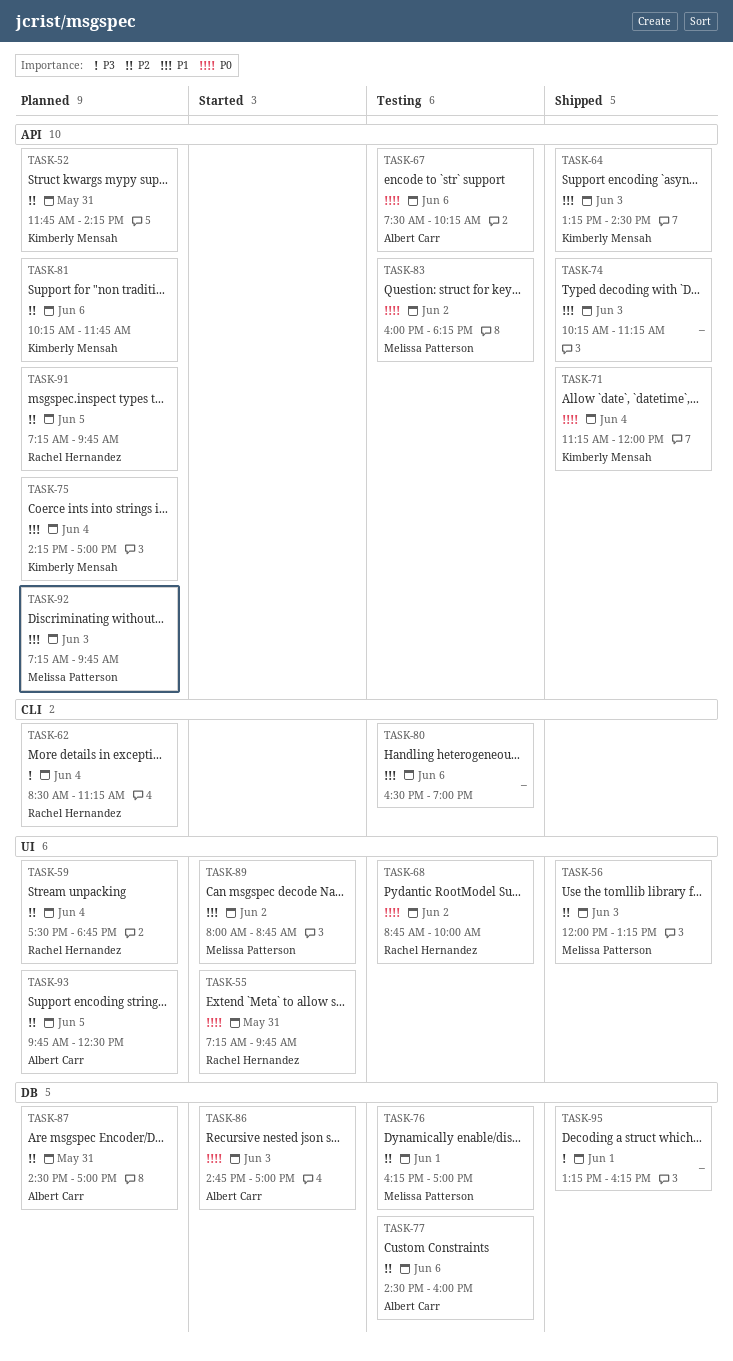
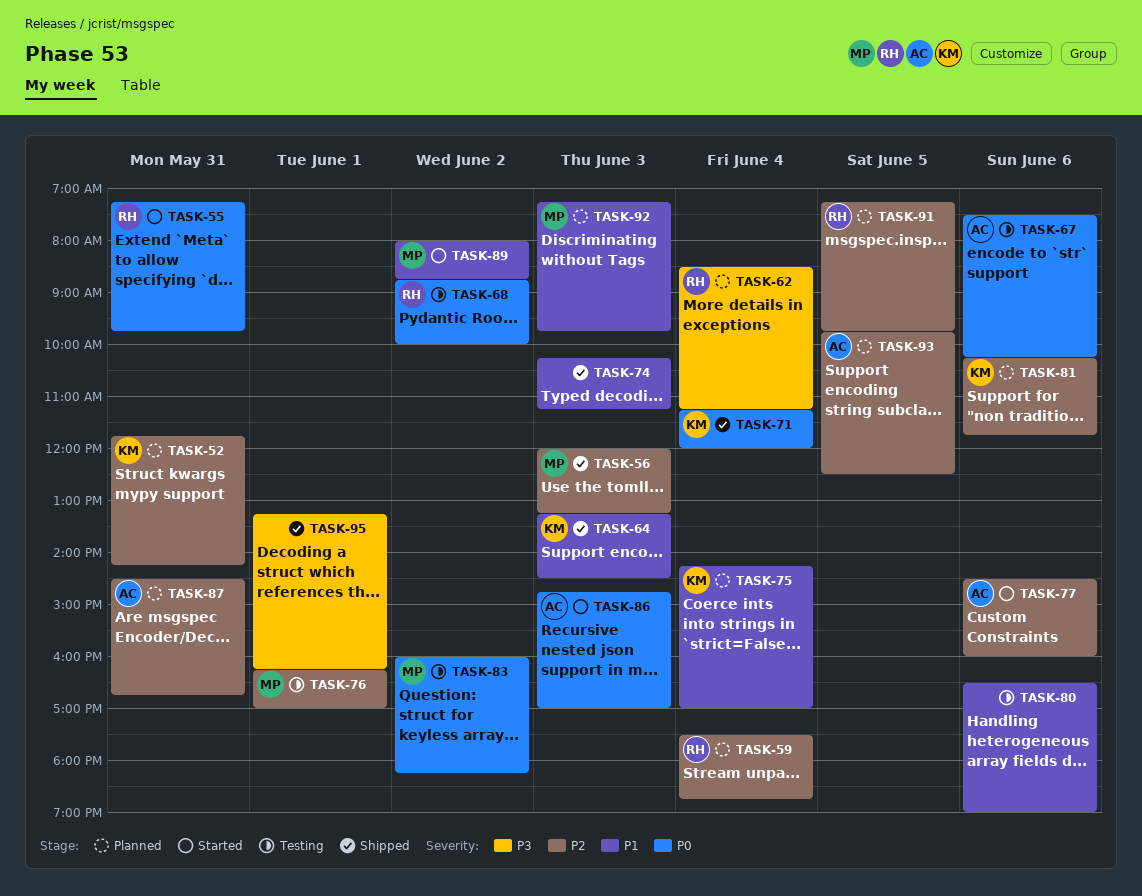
TASK-77, status: Testing -> Started
TASK-87, ends: 17:00 -> 16:45

